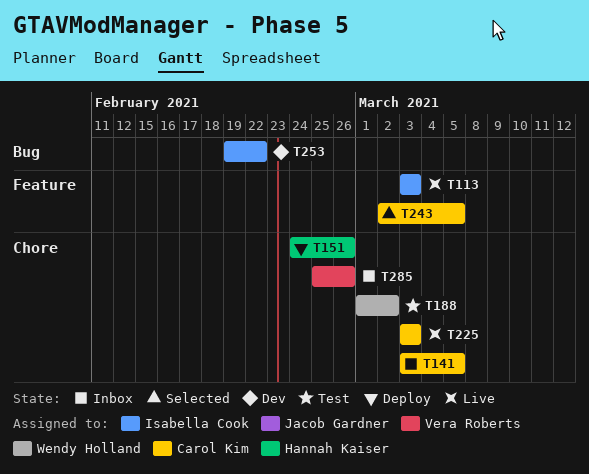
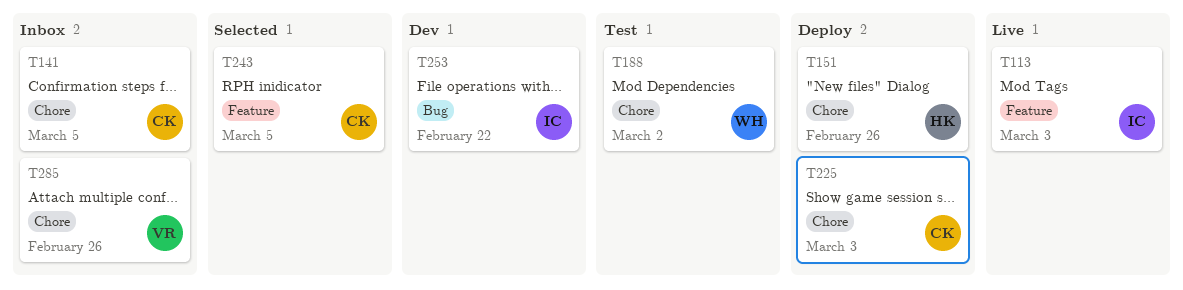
T225, status: Live -> Deploy

